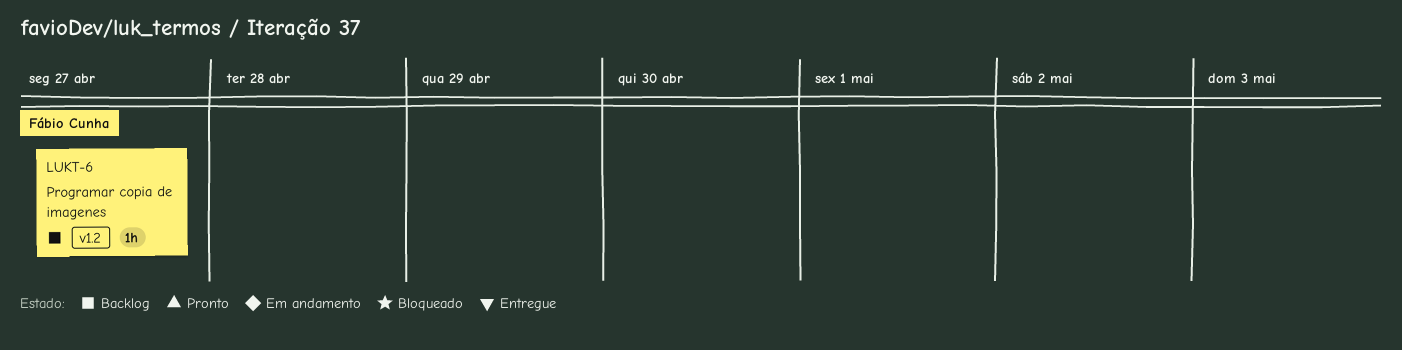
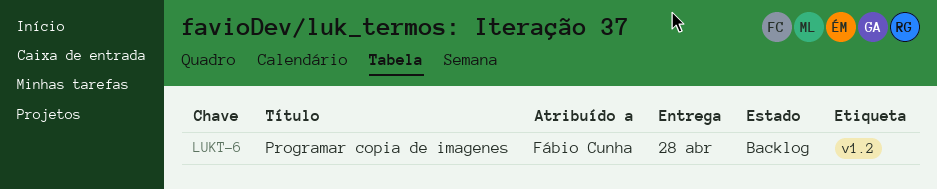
LUKT-6, due: Apr 27 -> Apr 28

